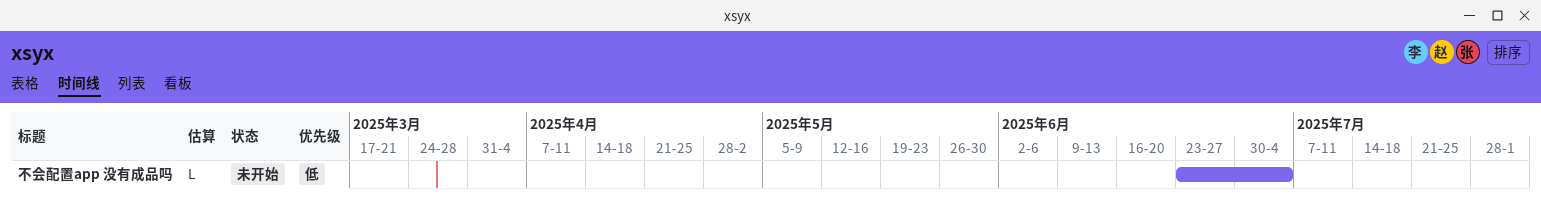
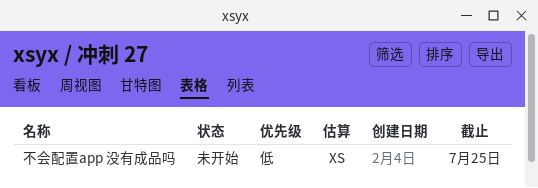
不会配置app 没有成品吗, estimate: L -> XS
不会配置app 没有成品吗, due: Jul 4 -> Jul 25

